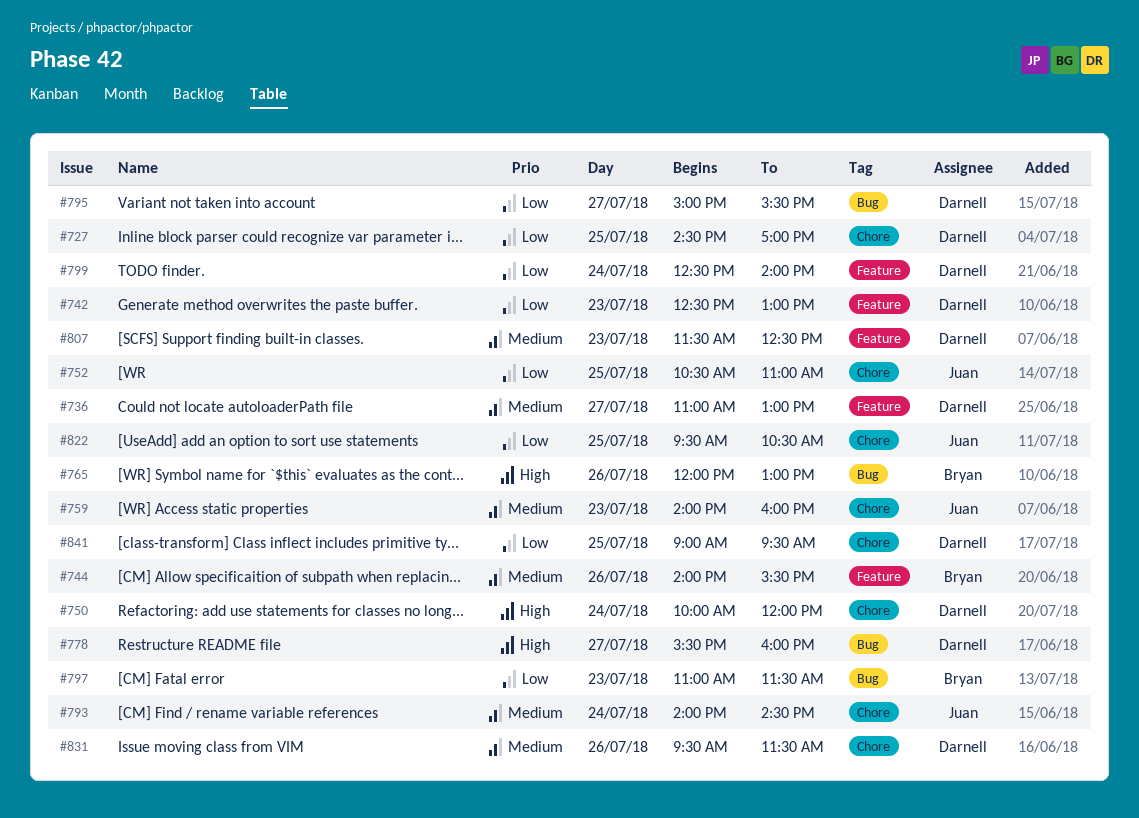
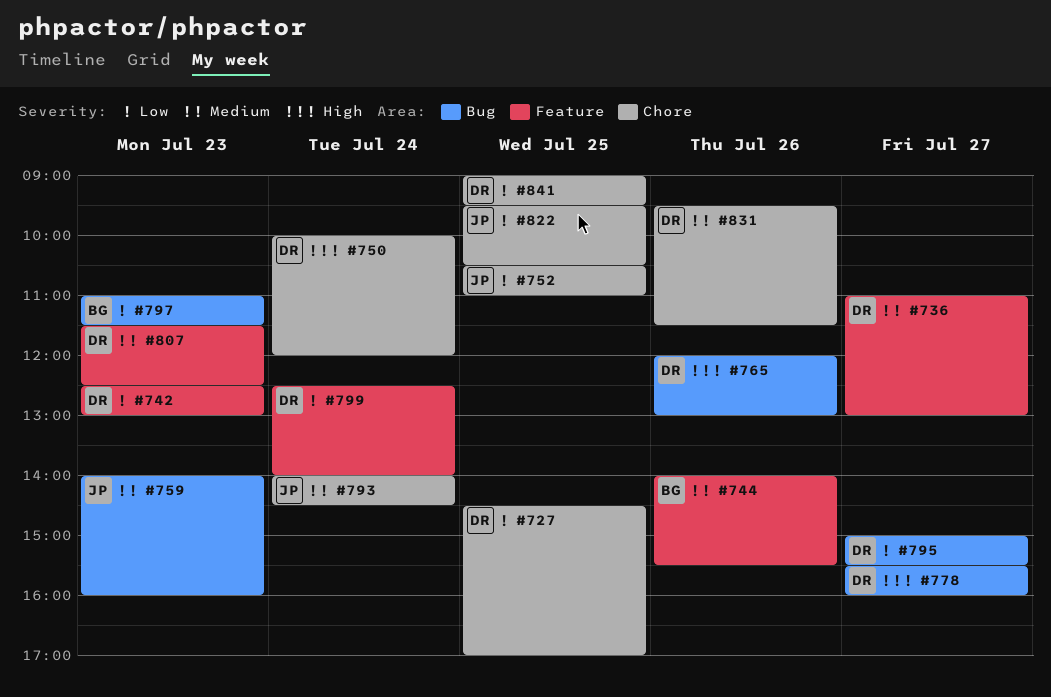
#759, label: Chore -> Bug
#765, owner: Bryan -> Darnell

